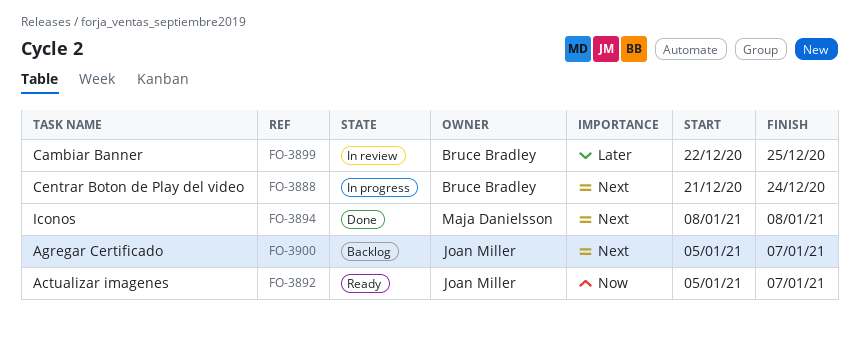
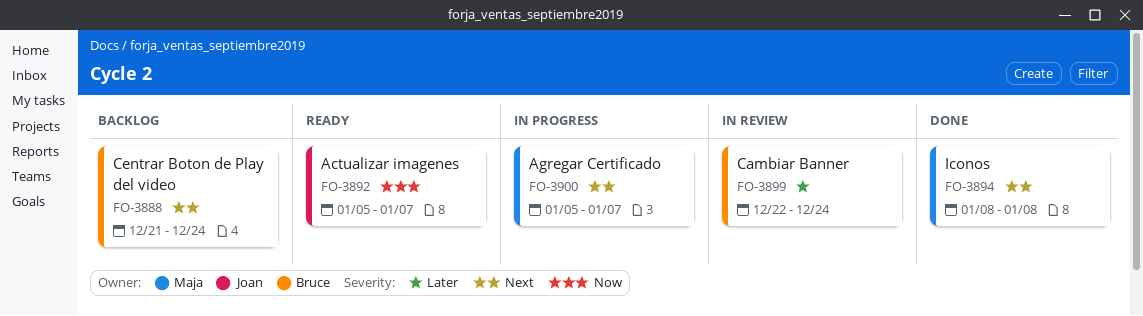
FO-3888, status: In progress -> Backlog
FO-3899, due: Dec 25 -> Dec 24
FO-3900, status: Backlog -> In progress
FO-3900, owner: Joan Miller -> Maja Danielsson

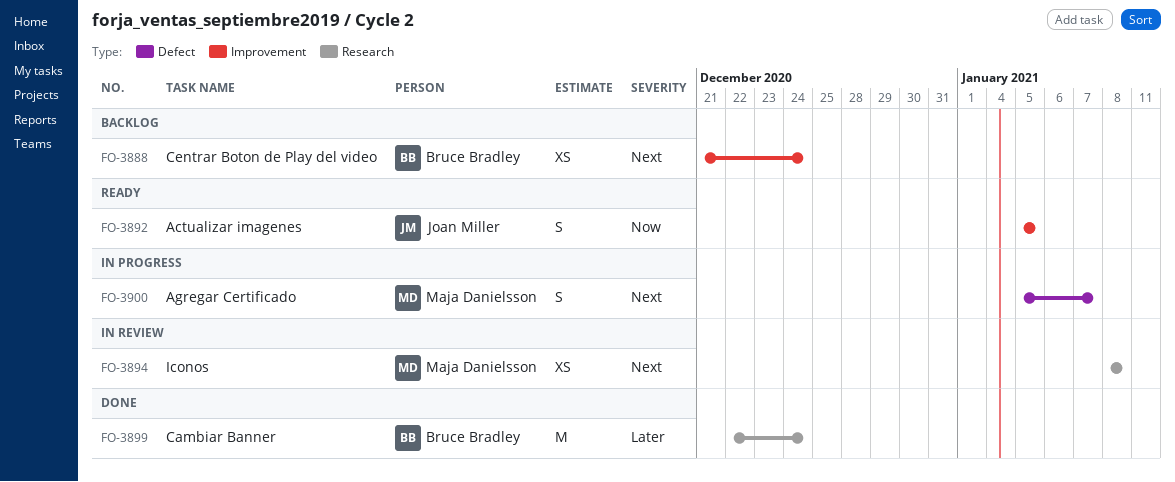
FO-3892, due: Jan 7 -> Jan 5
FO-3894, status: Done -> In review
FO-3899, status: In review -> Done

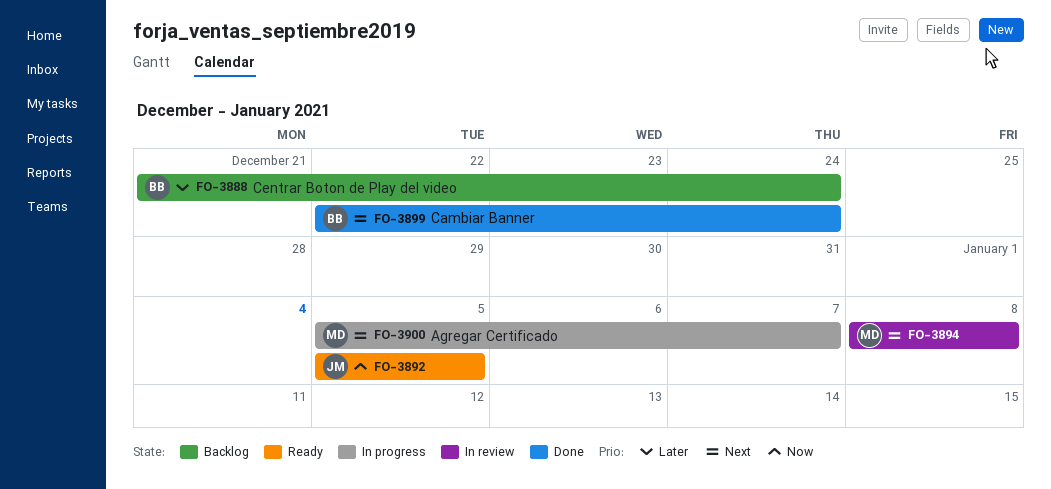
FO-3888, priority: Next -> Later
FO-3899, priority: Later -> Next

